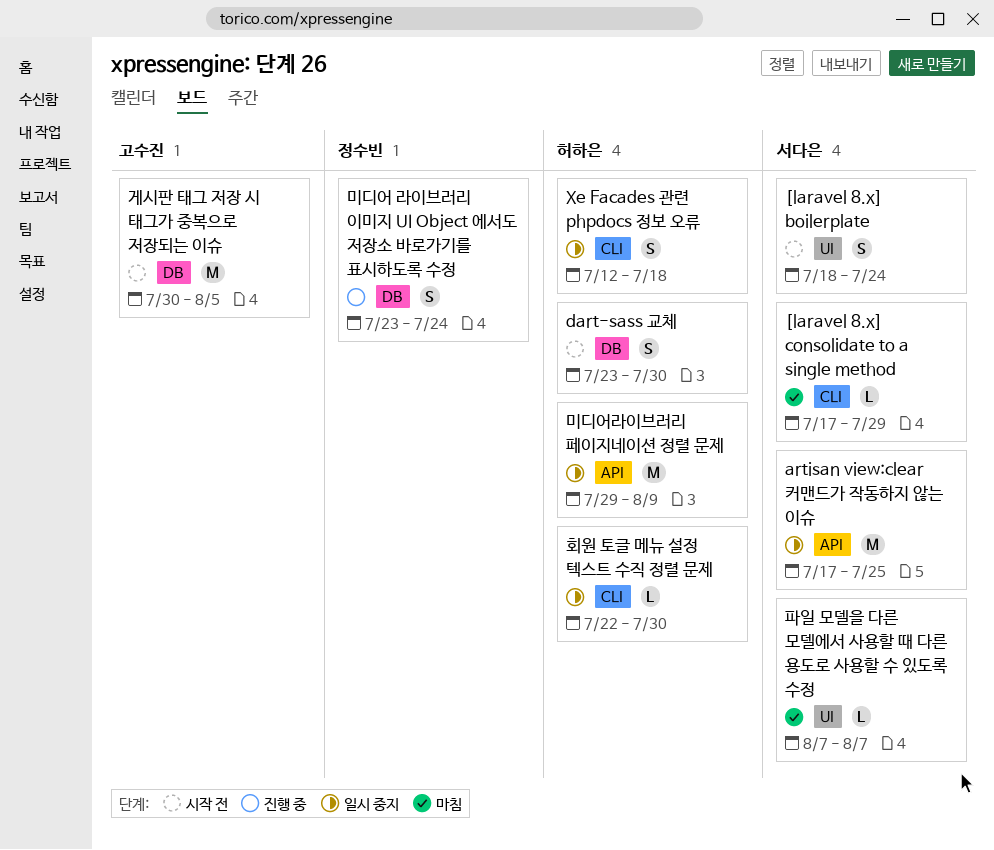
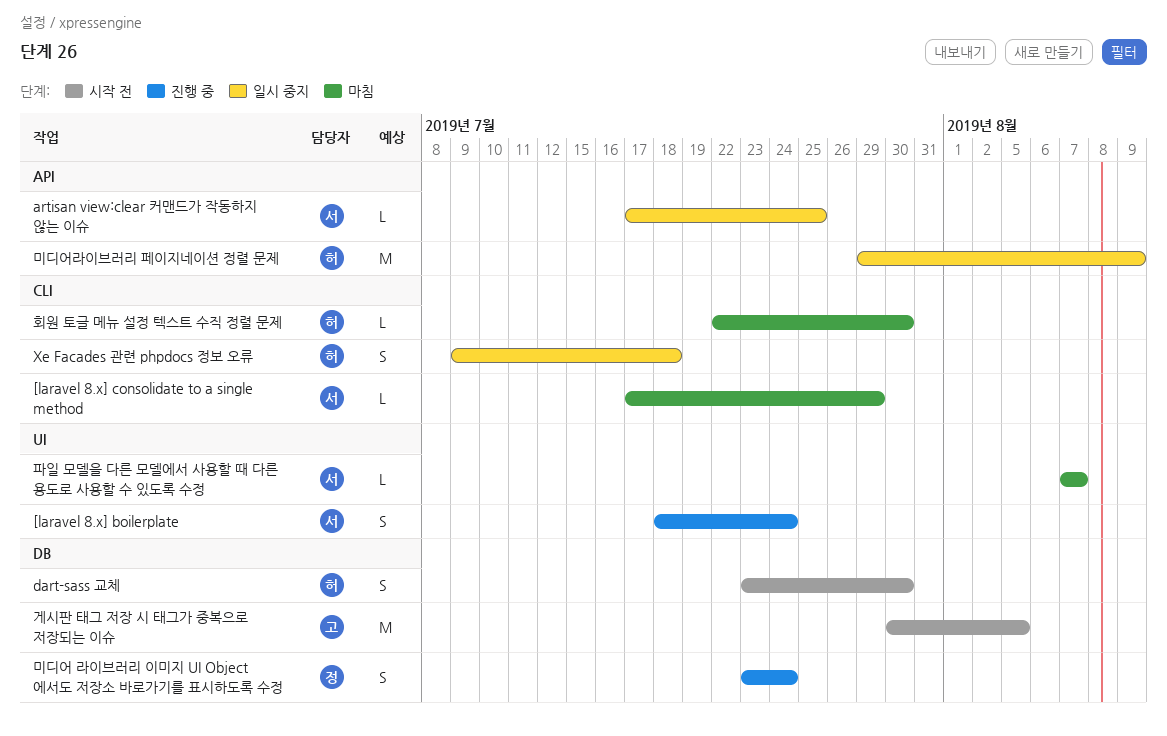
[laravel 8.x] boilerplate, status: 시작 전 -> 진행 중
artisan view:clear 커맨드가 작동하지 않는 이슈, estimate: M -> L
Xe Facades 관련 phpdocs 정보 오류, start: Jul 12 -> Jul 9
회원 토글 메뉴 설정 텍스트 수직 정렬 문제, status: 일시 중지 -> 마침

